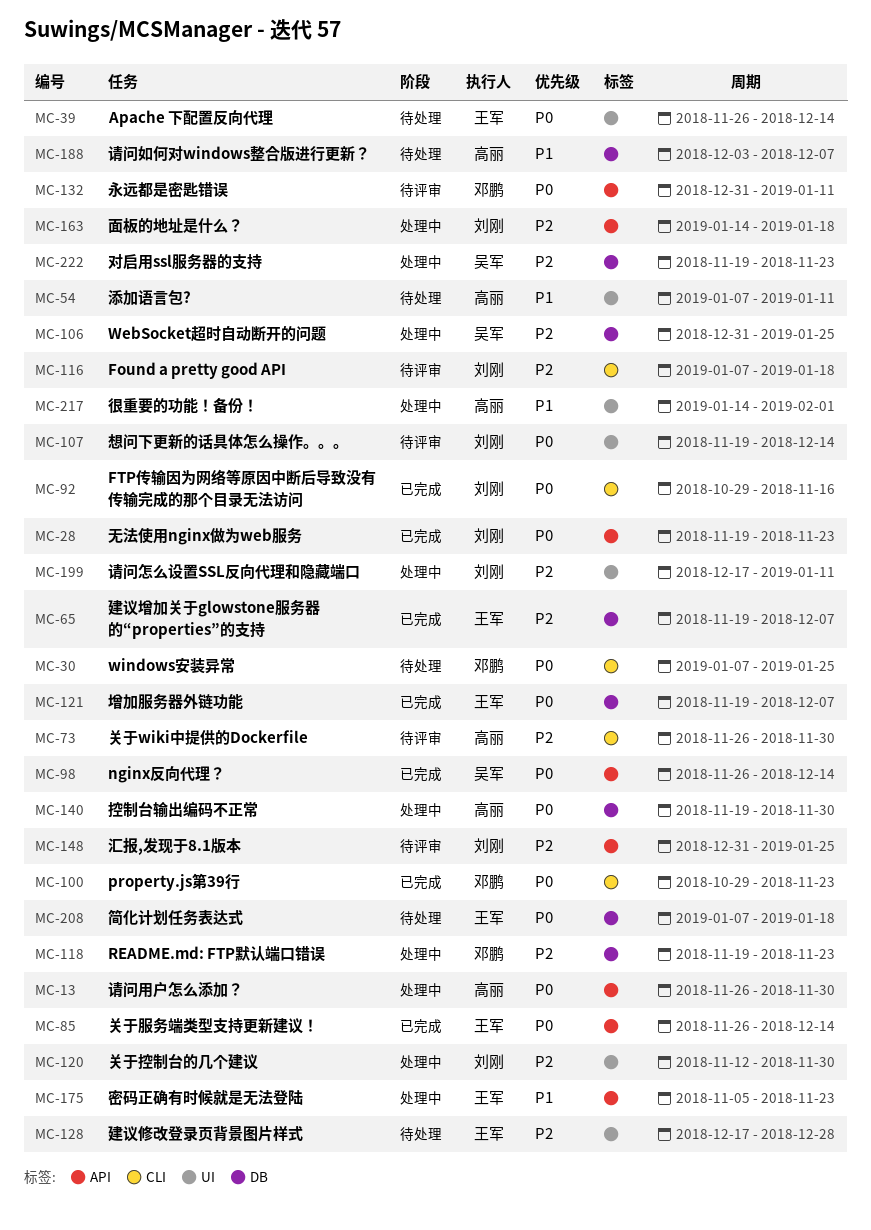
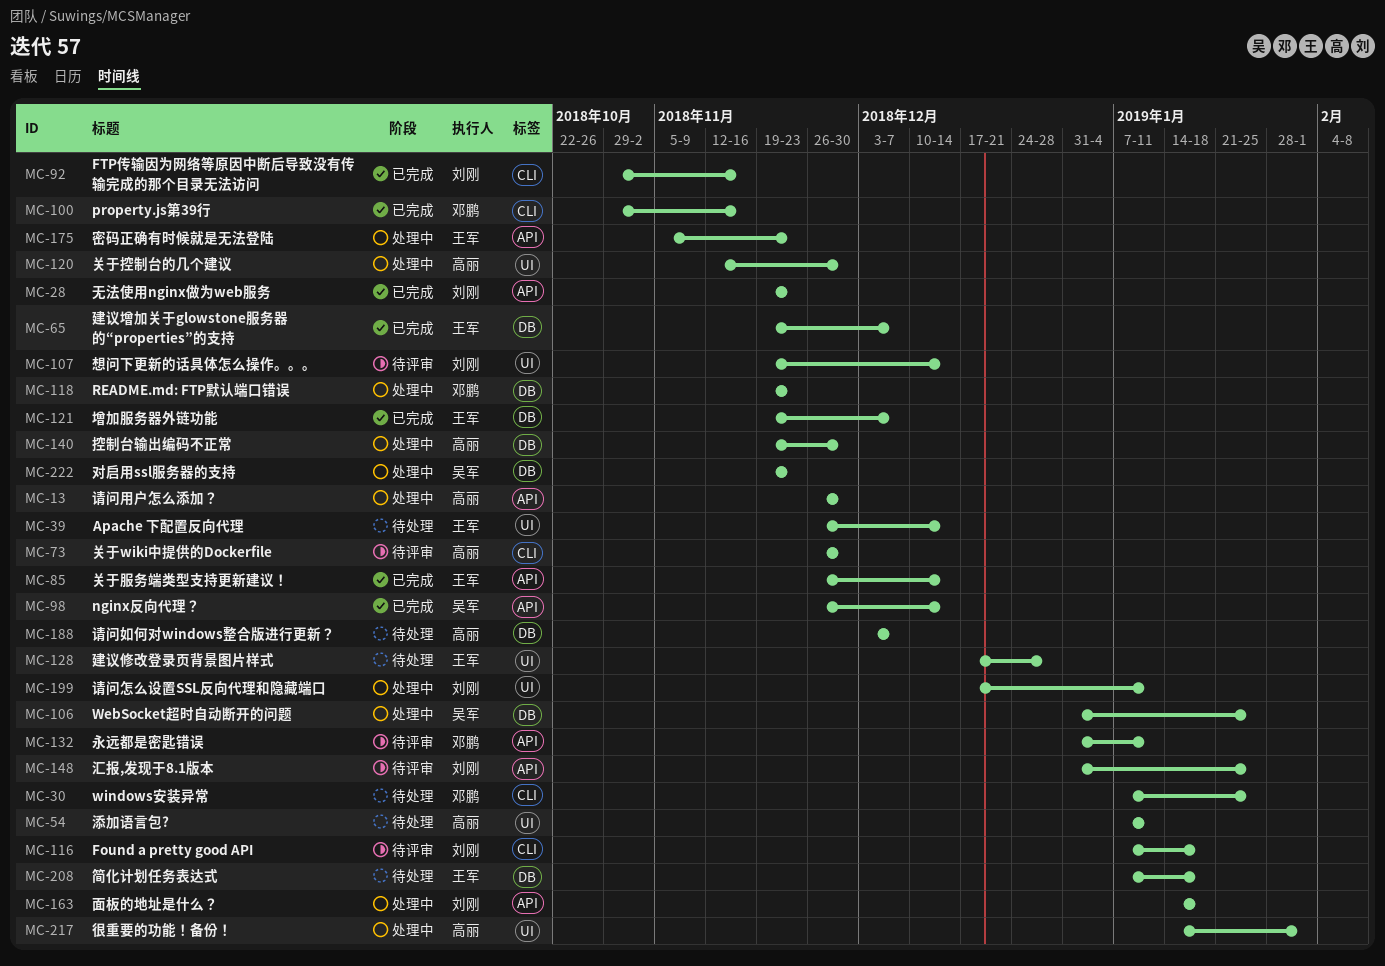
MC-100, due: Nov 23 -> Nov 16
MC-120, owner: 刘刚 -> 高丽

